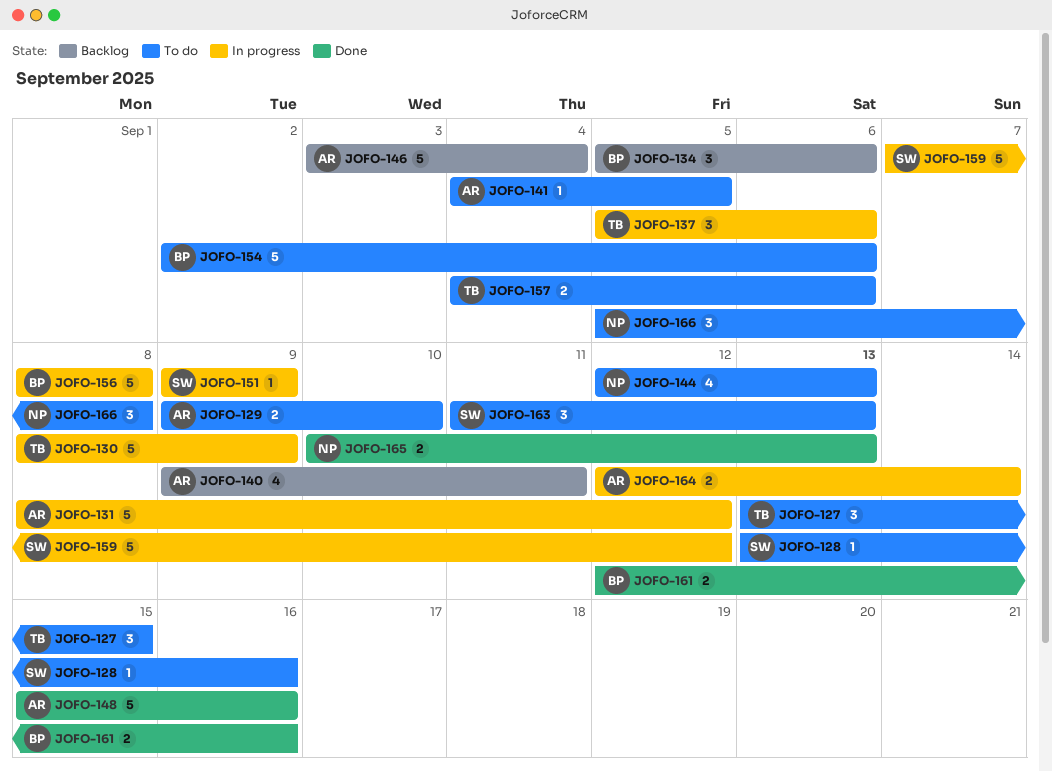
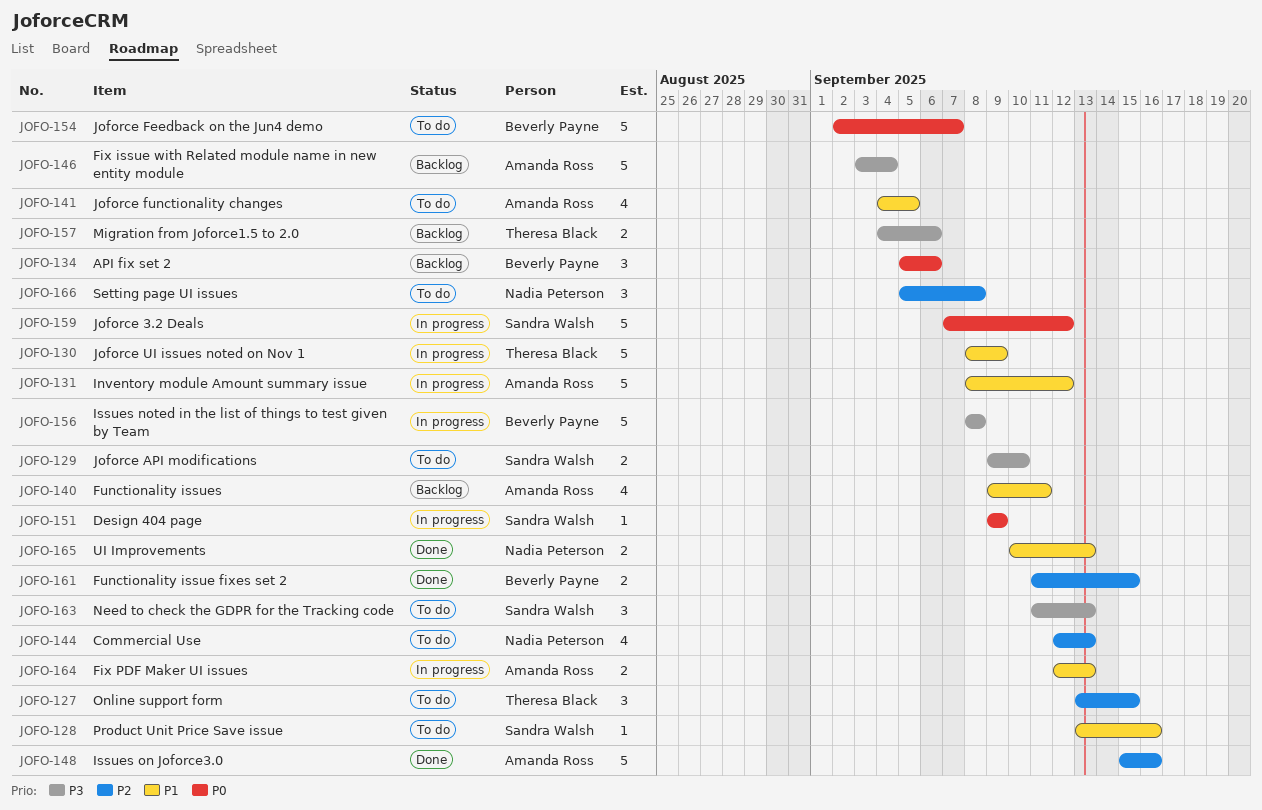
JOFO-129, owner: Amanda Ross -> Sandra Walsh
JOFO-137: present -> none
JOFO-141, estimate: 1 -> 4
JOFO-154, due: Sep 6 -> Sep 7
JOFO-157, status: To do -> Backlog
JOFO-161, start: Sep 12 -> Sep 11
JOFO-161, due: Sep 16 -> Sep 15
JOFO-164, due: Sep 14 -> Sep 13

